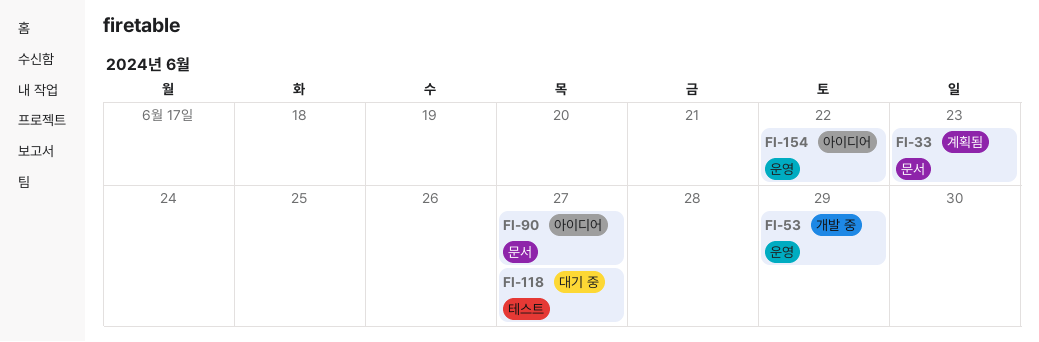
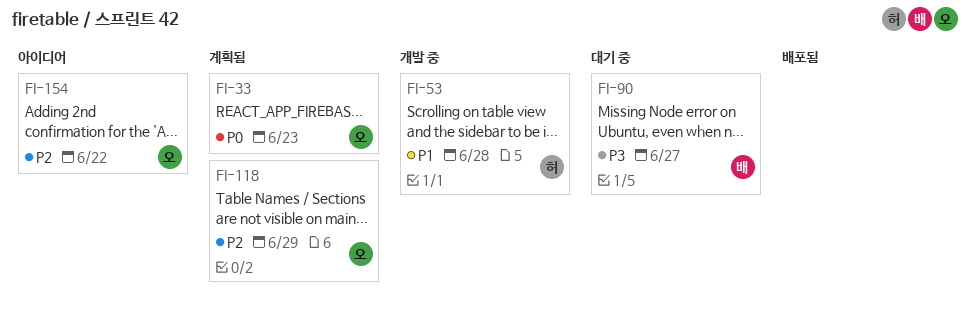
FI-53, due: Jun 29 -> Jun 28
FI-90, status: 아이디어 -> 대기 중
FI-118, status: 대기 중 -> 계획됨
FI-118, due: Jun 27 -> Jun 29

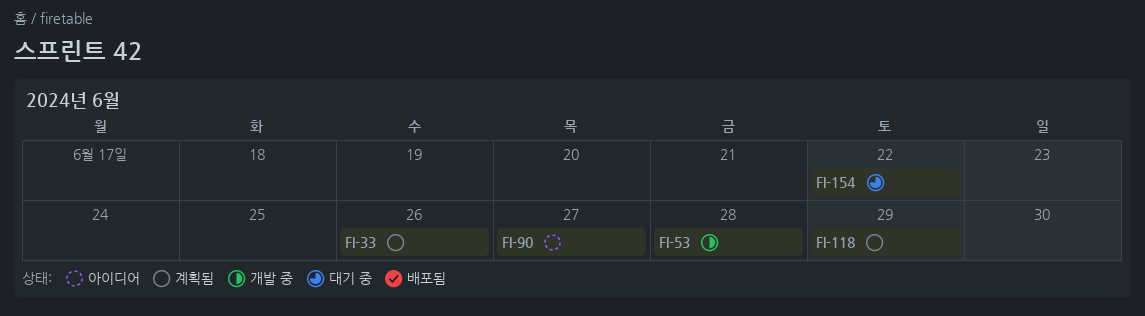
FI-33, due: Jun 23 -> Jun 26
FI-90, status: 대기 중 -> 아이디어
FI-154, status: 아이디어 -> 대기 중

